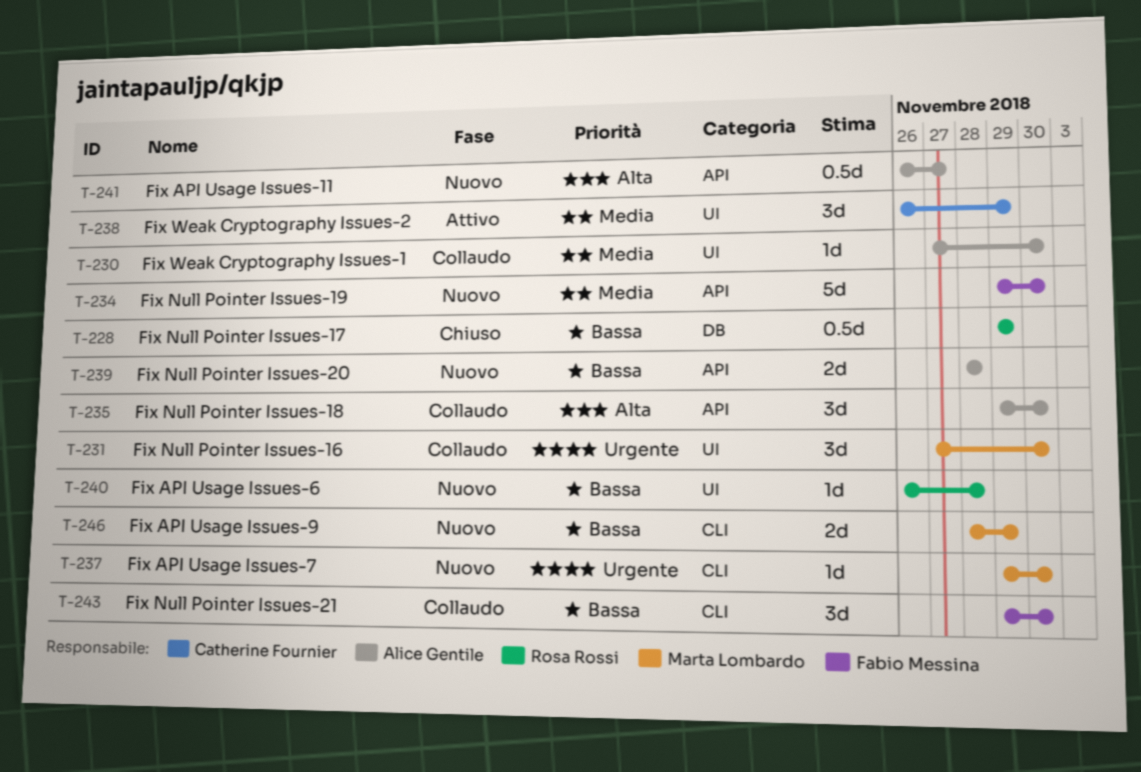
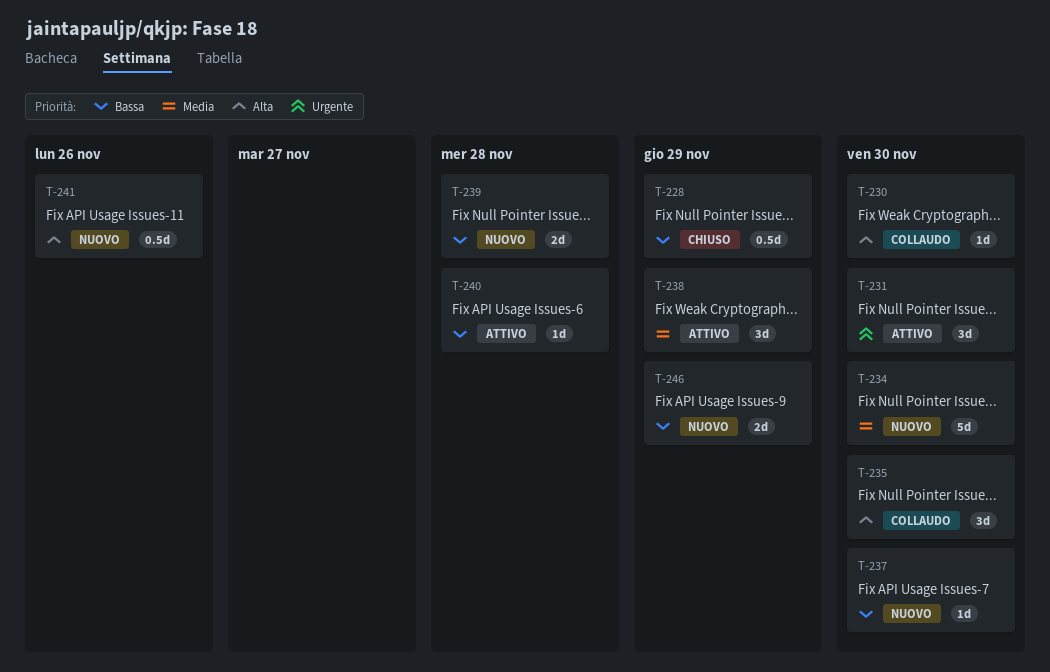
T-230, priority: Media -> Alta
T-231, status: Collaudo -> Attivo
T-237, priority: Urgente -> Bassa
T-240, status: Nuovo -> Attivo
T-241, due: Nov 27 -> Nov 26
T-243: present -> none

